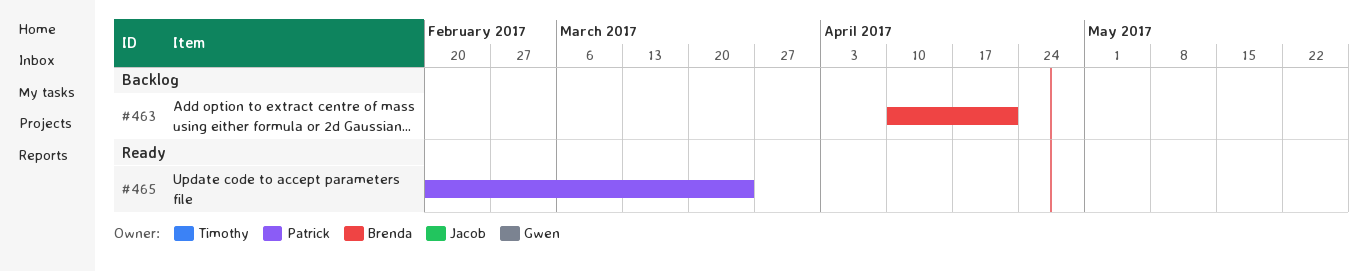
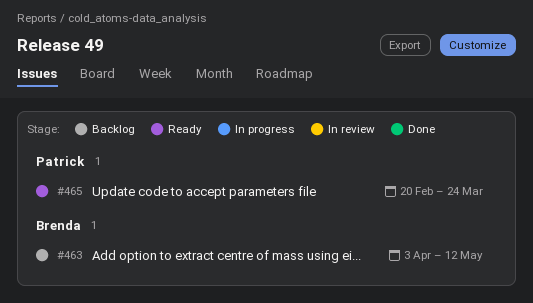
#463, start: Apr 10 -> Apr 3
#463, due: Apr 21 -> May 12

